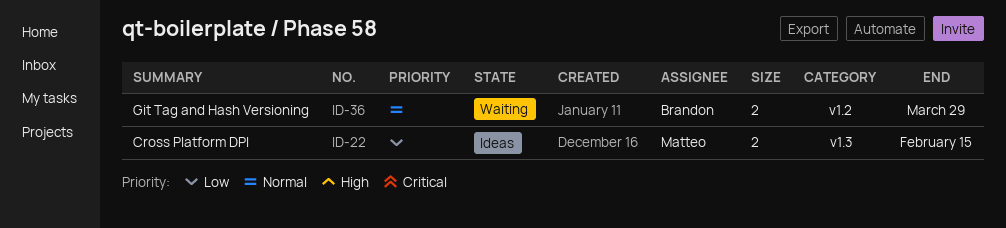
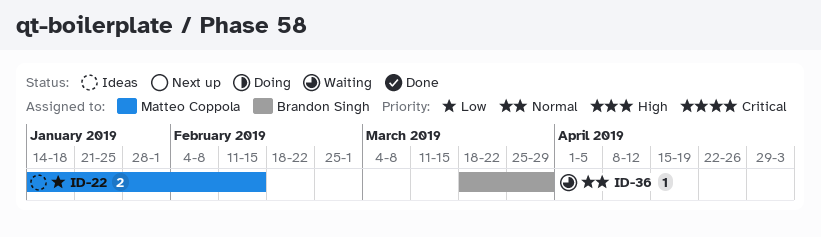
ID-36, estimate: 2 -> 1

